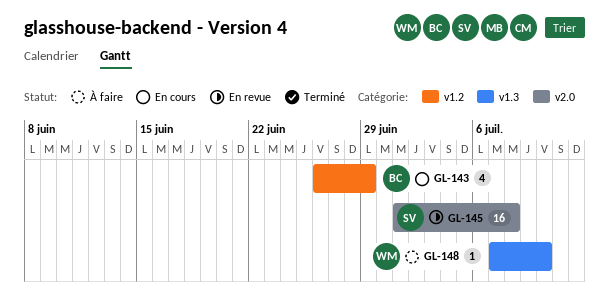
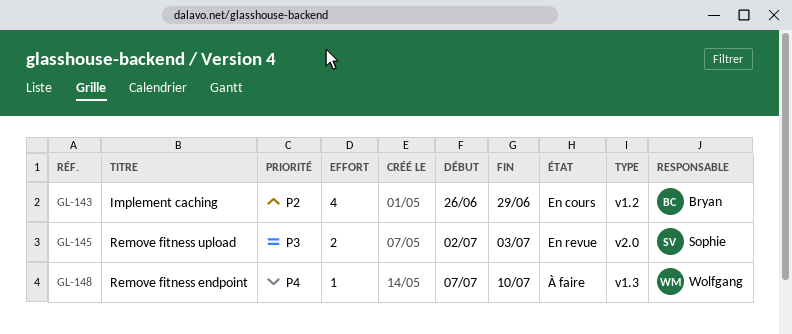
GL-145, estimate: 16 -> 2
GL-145, start: Jul 1 -> Jul 2
GL-145, due: Jul 8 -> Jul 3

